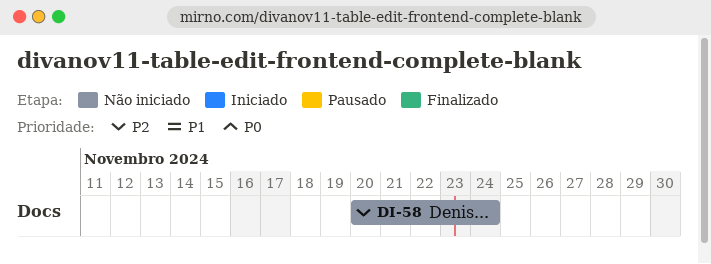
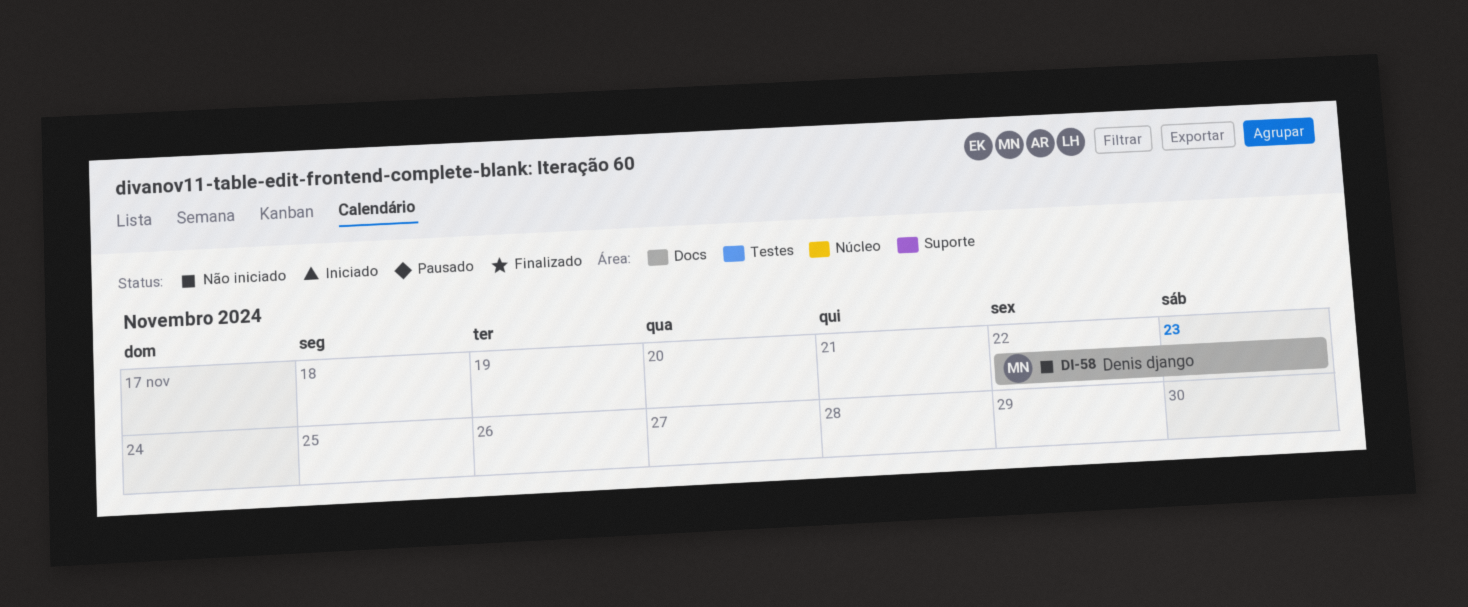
DI-58, start: Nov 20 -> Nov 22
DI-58, due: Nov 24 -> Nov 23

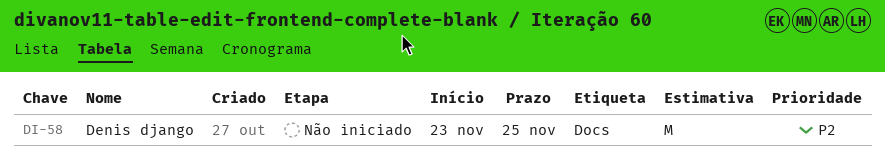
DI-58, start: Nov 22 -> Nov 23
DI-58, due: Nov 23 -> Nov 25

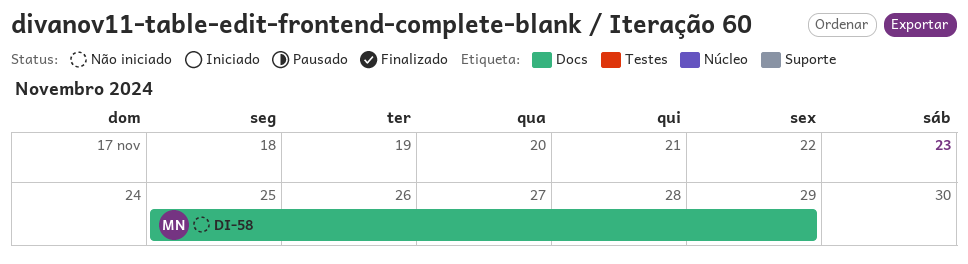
DI-58, start: Nov 23 -> Nov 25
DI-58, due: Nov 25 -> Nov 29

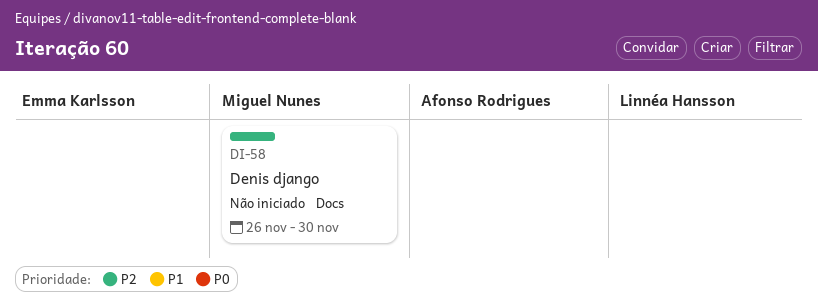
DI-58, start: Nov 25 -> Nov 26
DI-58, due: Nov 29 -> Nov 30

